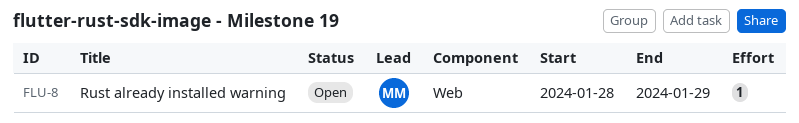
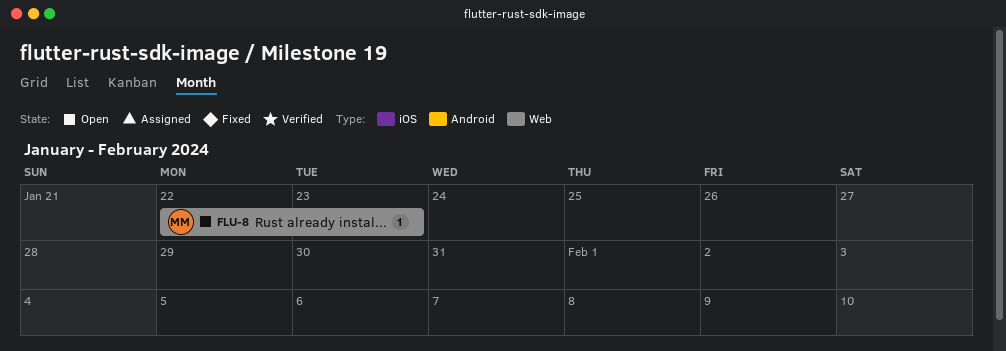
FLU-8, start: Jan 28 -> Jan 22
FLU-8, due: Jan 29 -> Jan 23

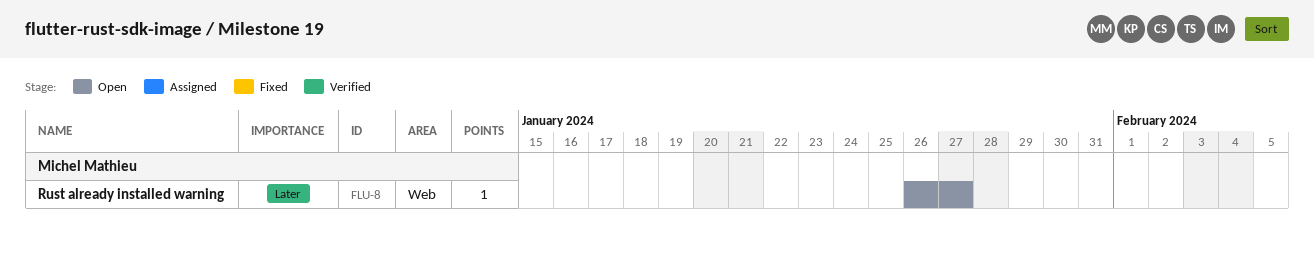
FLU-8, start: Jan 22 -> Jan 26
FLU-8, due: Jan 23 -> Jan 27

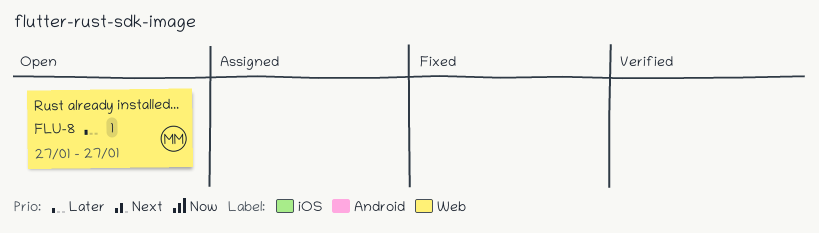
FLU-8, start: Jan 26 -> Jan 27

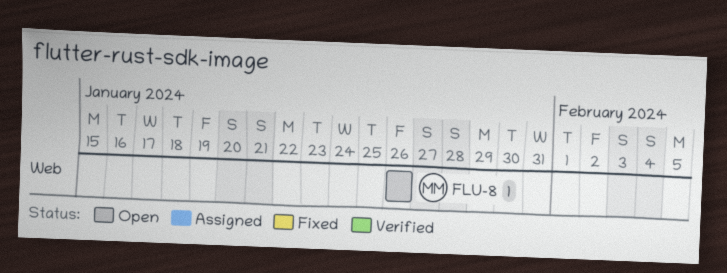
FLU-8, start: Jan 27 -> Jan 26
FLU-8, due: Jan 27 -> Jan 26

